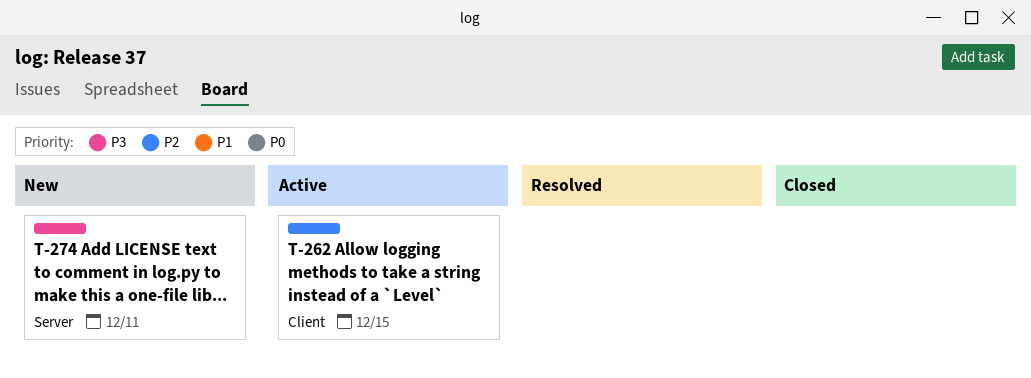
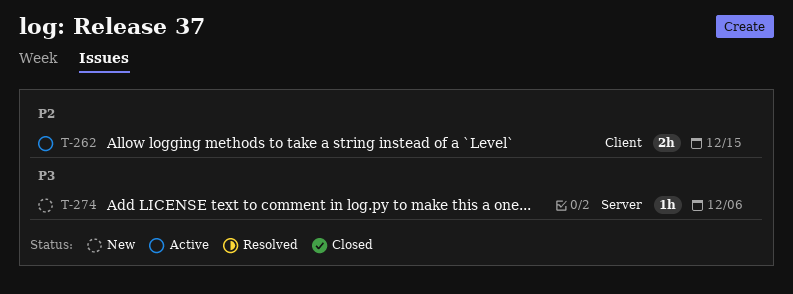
T-274, due: Dec 11 -> Dec 6

